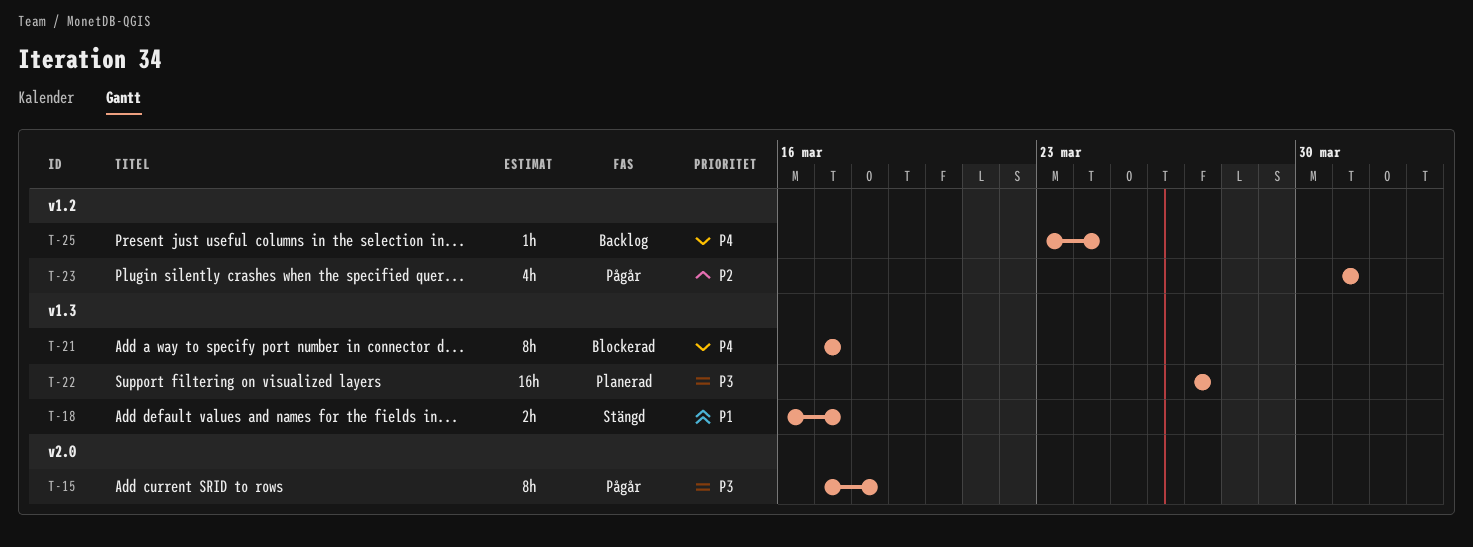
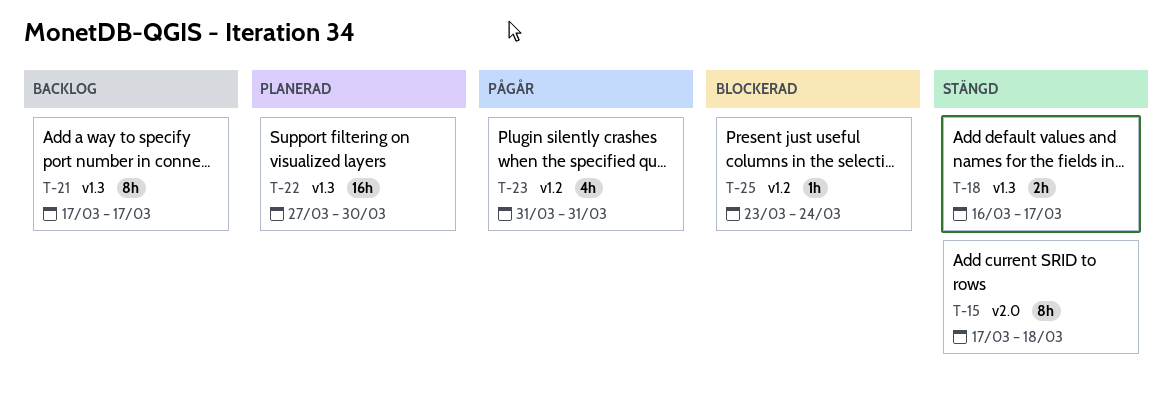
T-15, status: Pågår -> Stängd
T-21, status: Blockerad -> Backlog
T-22, due: Mar 27 -> Mar 30
T-25, status: Backlog -> Blockerad

